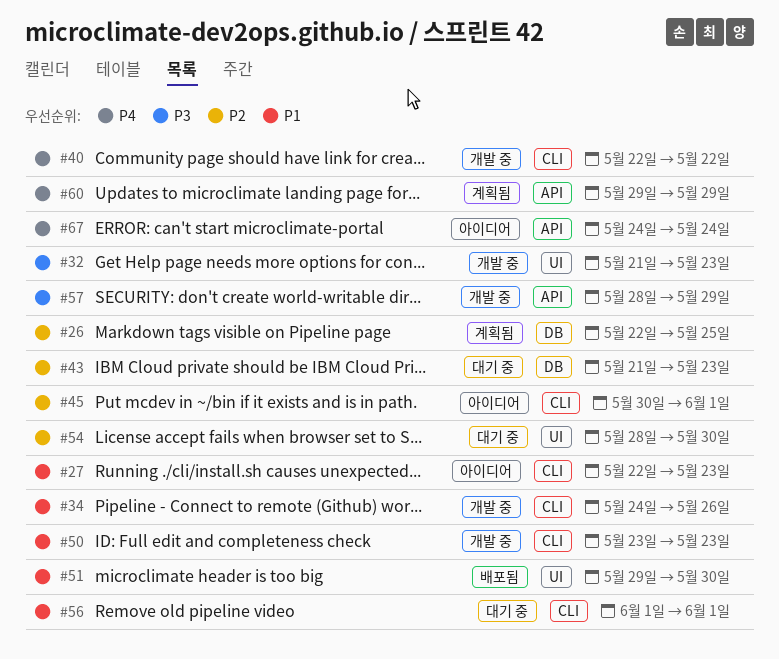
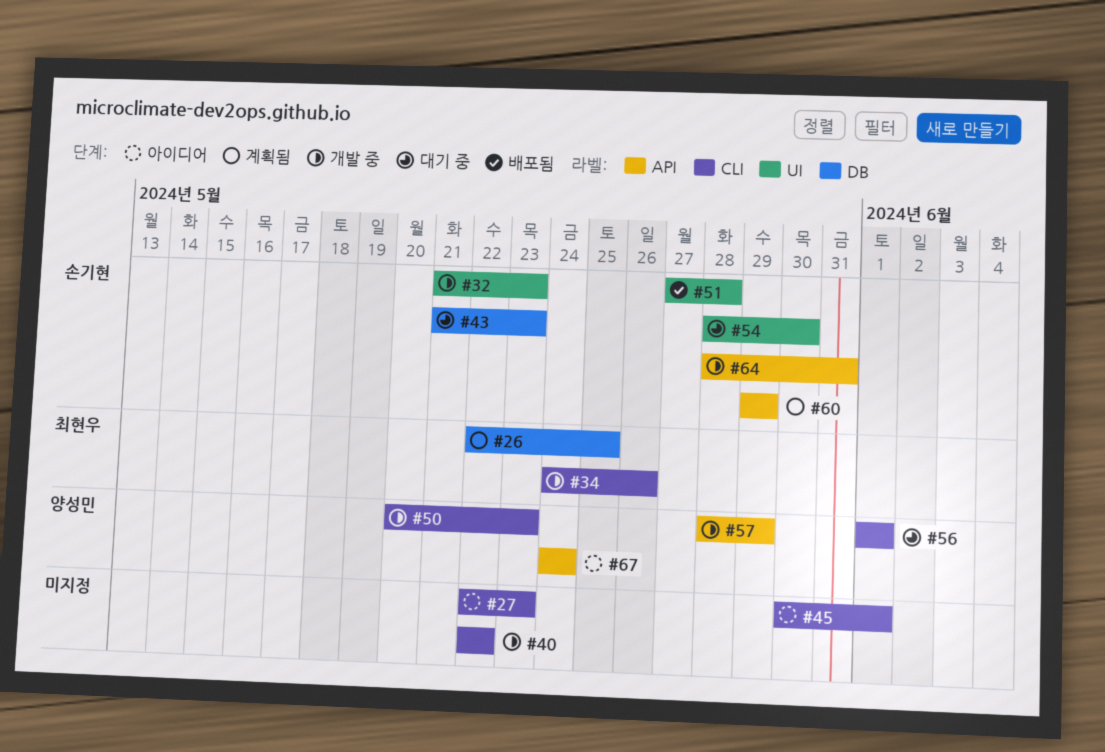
#50, start: May 23 -> May 20
#51, start: May 29 -> May 27
#51, due: May 30 -> May 28
#64: none -> present

